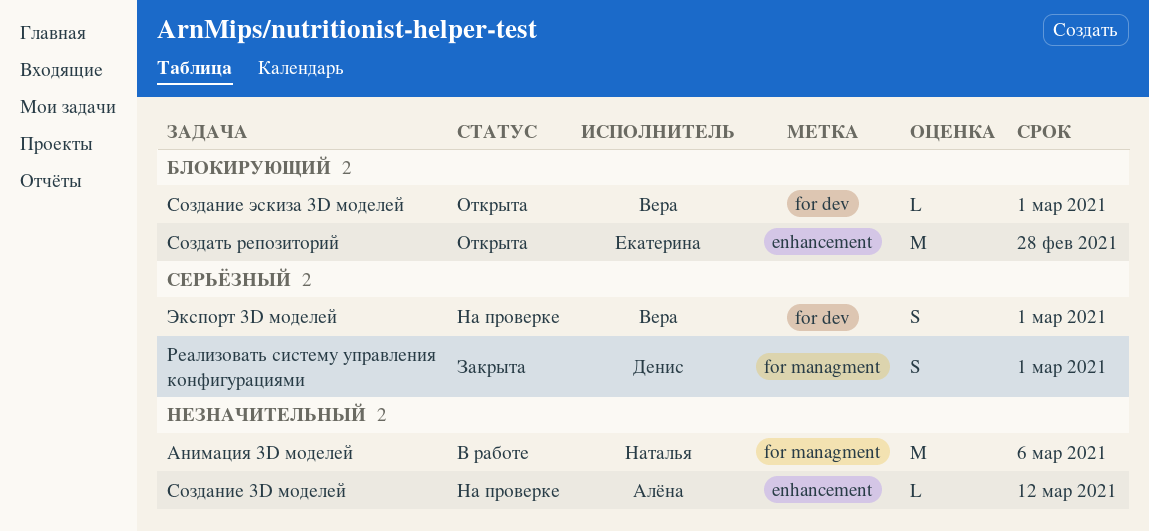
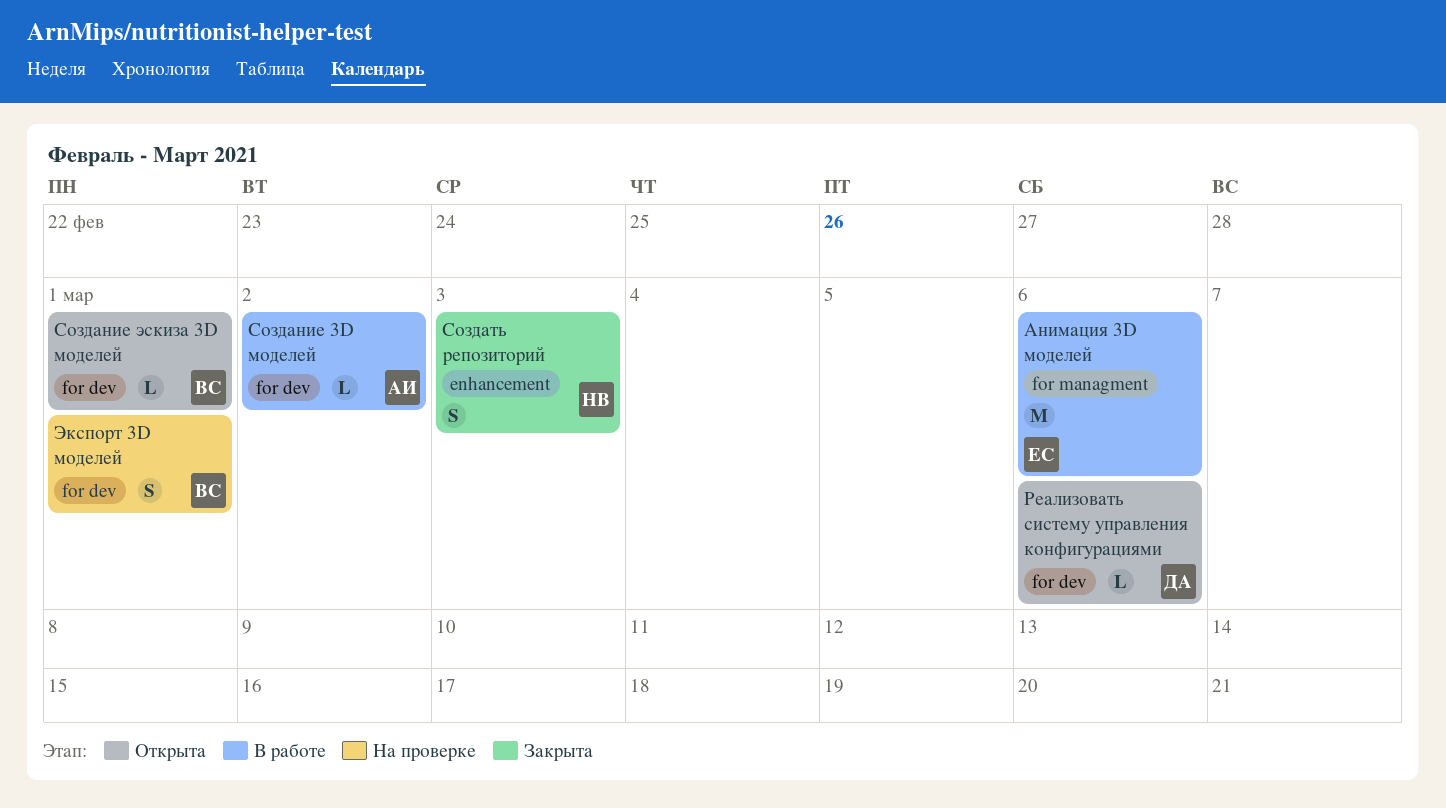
Анимация 3D моделей, owner: Наталья -> Екатерина
Реализовать систему управления конфигурациями, status: Закрыта -> Открыта
Реализовать систему управления конфигурациями, label: for managment -> for dev
Реализовать систему управления конфигурациями, estimate: S -> L
Реализовать систему управления конфигурациями, due: Mar 1 -> Mar 6
Создание 3D моделей, status: На проверке -> В работе
Создание 3D моделей, label: enhancement -> for dev
Создание 3D моделей, due: Mar 12 -> Mar 2
Создать репозиторий, status: Открыта -> Закрыта
Создать репозиторий, owner: Екатерина -> Наталья
Создать репозиторий, estimate: M -> S
Создать репозиторий, due: Feb 28 -> Mar 3

